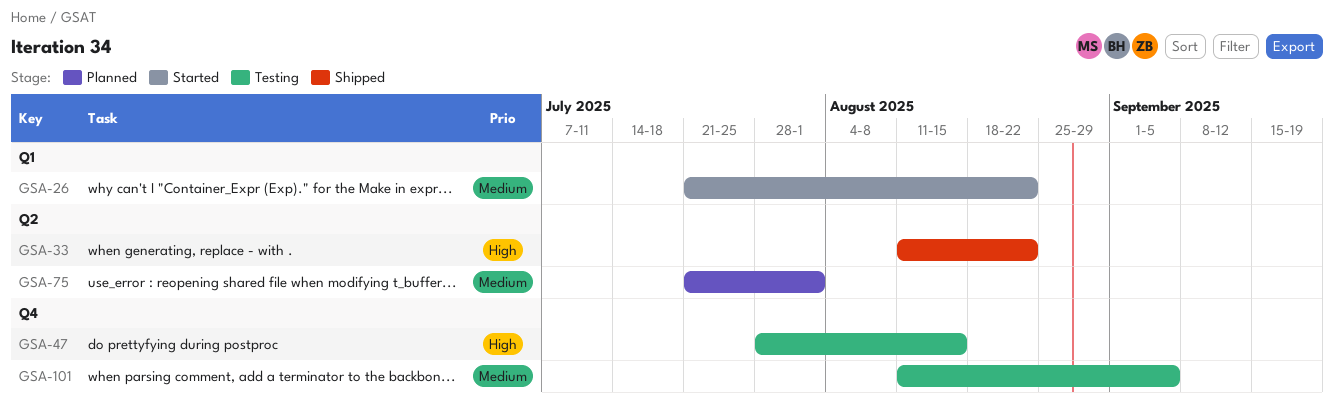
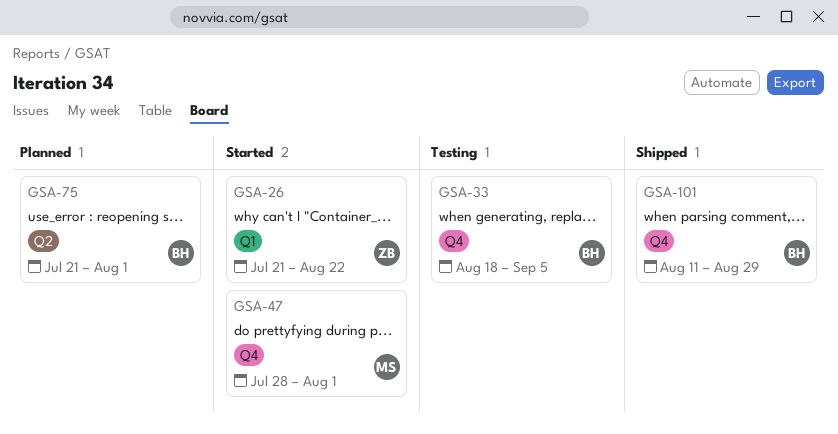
GSA-33, status: Shipped -> Testing
GSA-33, label: Q2 -> Q4
GSA-33, start: Aug 11 -> Aug 18
GSA-33, due: Aug 22 -> Sep 5
GSA-47, status: Testing -> Started
GSA-47, due: Aug 15 -> Aug 1
GSA-101, status: Testing -> Shipped
GSA-101, due: Sep 5 -> Aug 29

